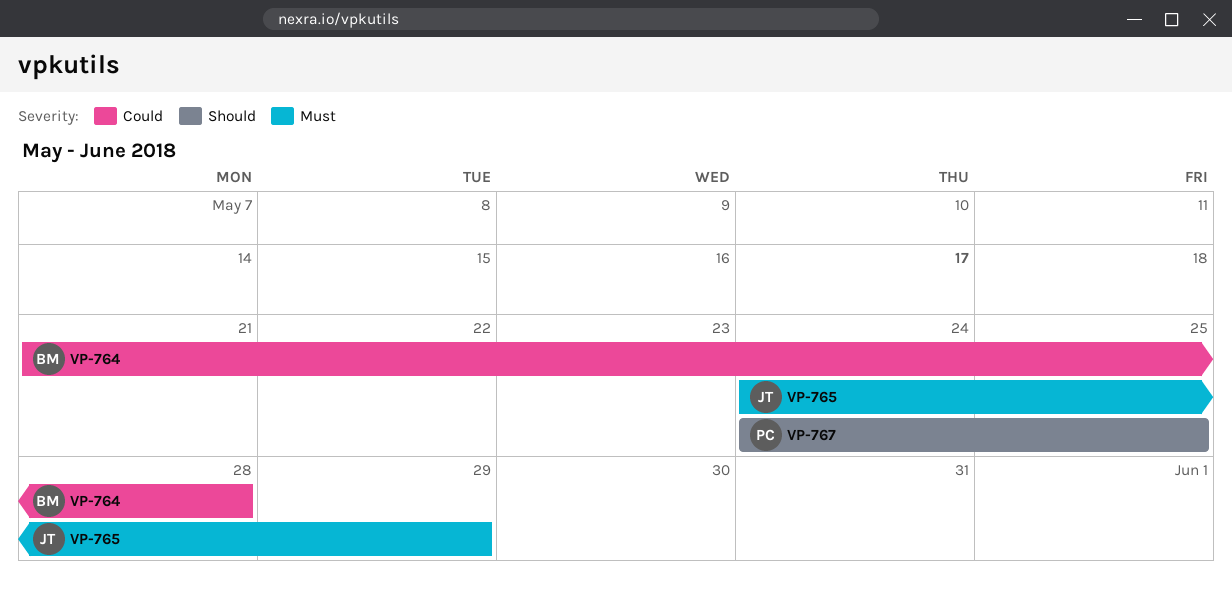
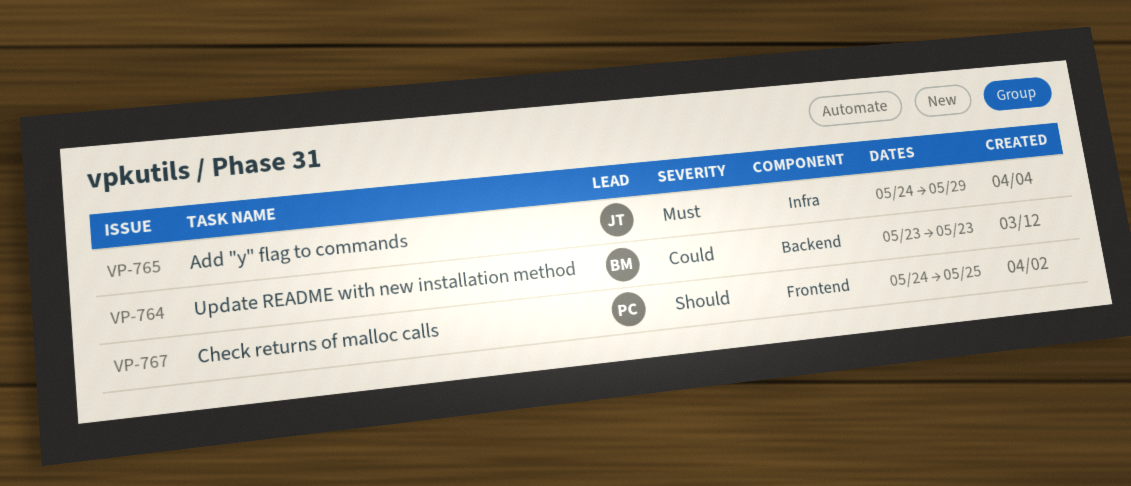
VP-764, start: May 21 -> May 23
VP-764, due: May 28 -> May 23

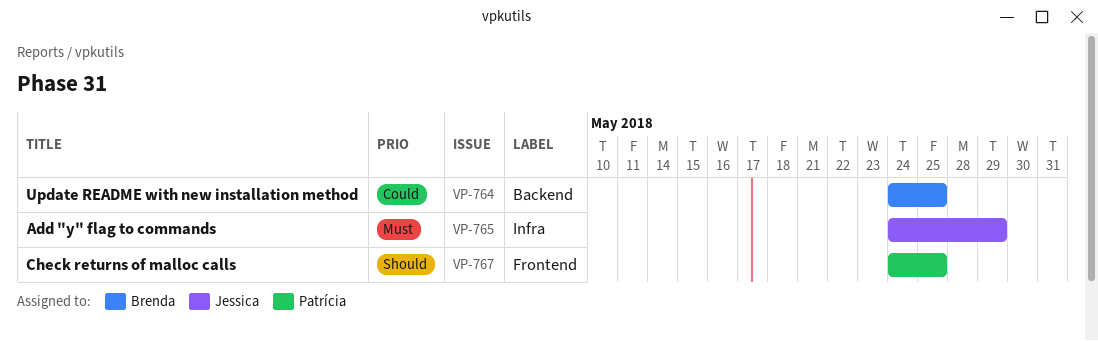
VP-764, start: May 23 -> May 24
VP-764, due: May 23 -> May 25

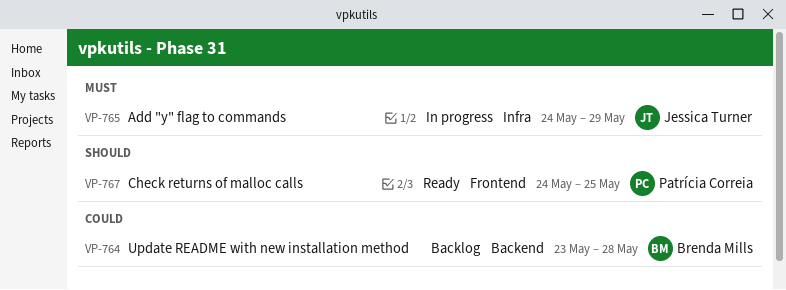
VP-764, start: May 24 -> May 23
VP-764, due: May 25 -> May 28

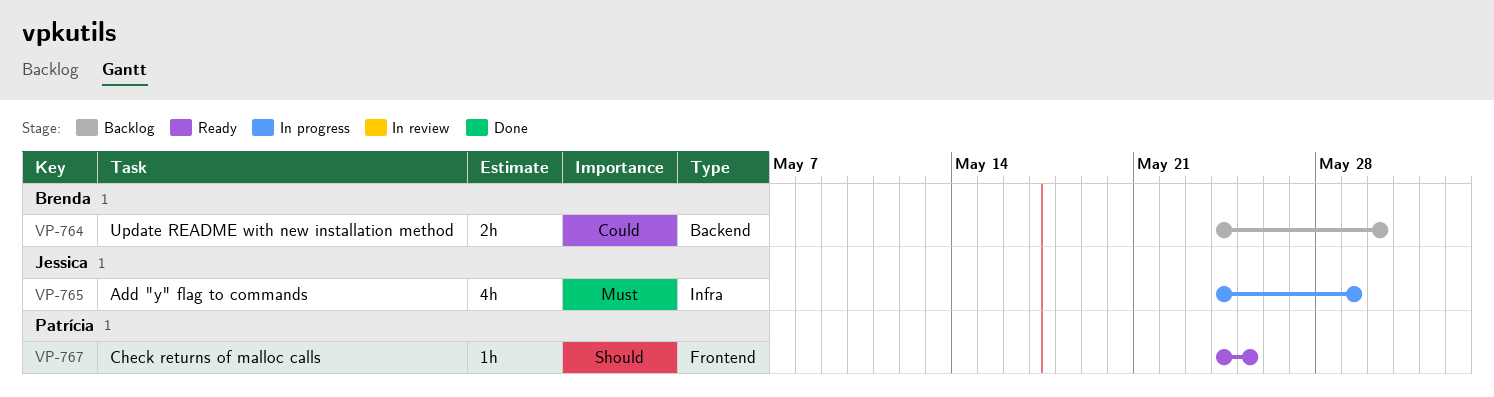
VP-764, start: May 23 -> May 24
VP-764, due: May 28 -> May 30

